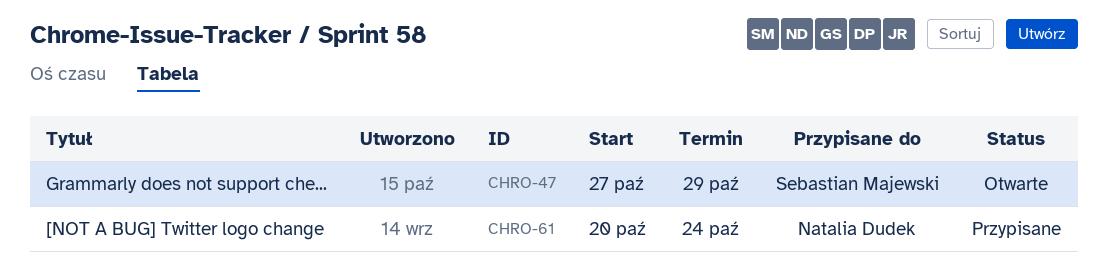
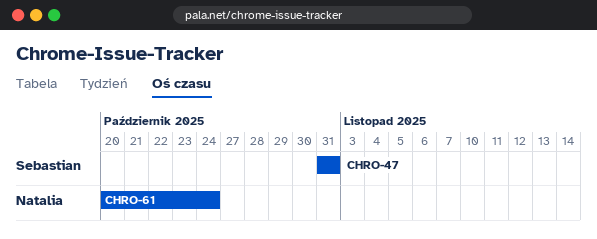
CHRO-47, start: Oct 27 -> Oct 31
CHRO-47, due: Oct 29 -> Oct 31

